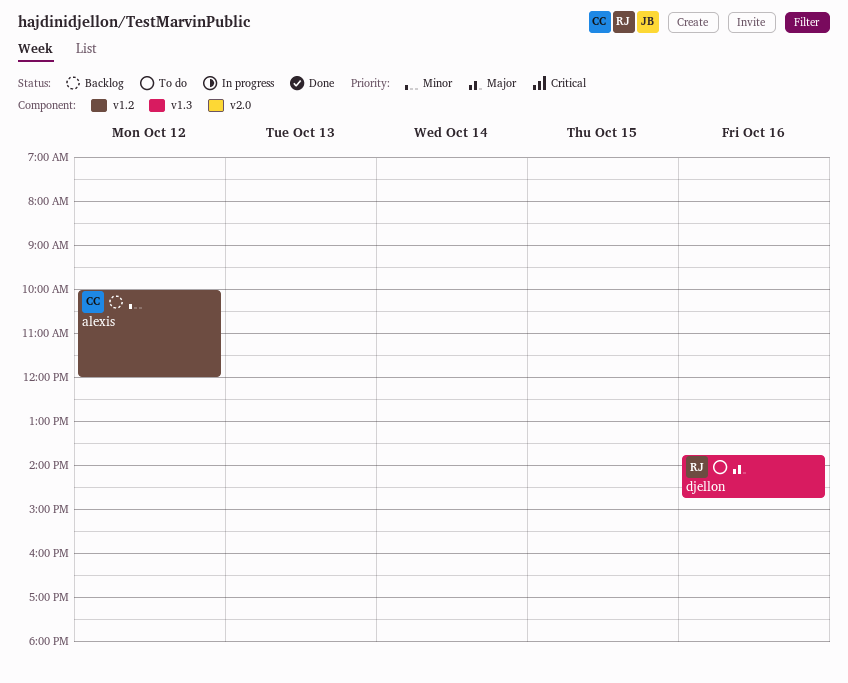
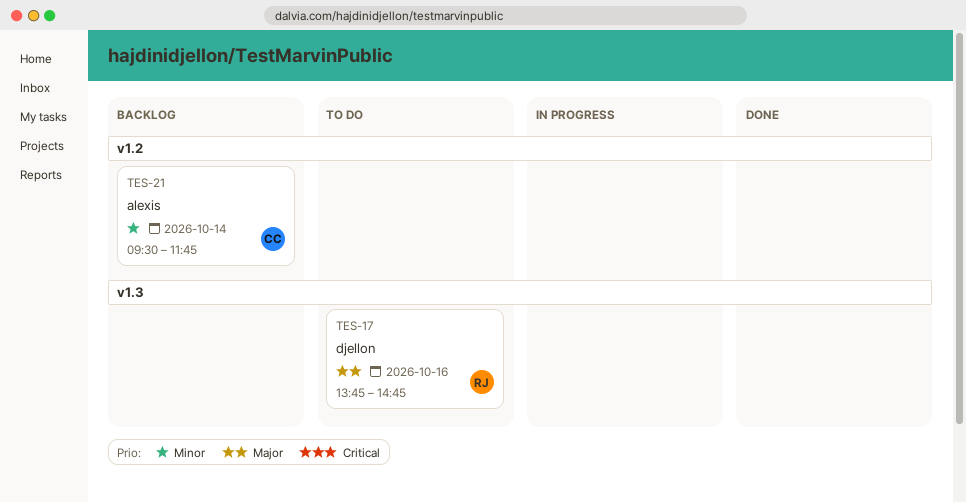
alexis, day: Oct 12 -> Oct 14
alexis, begins: 10:00 -> 09:30
alexis, ends: 12:00 -> 11:45

